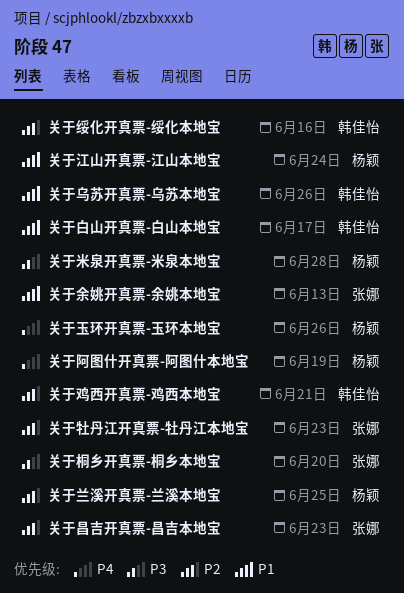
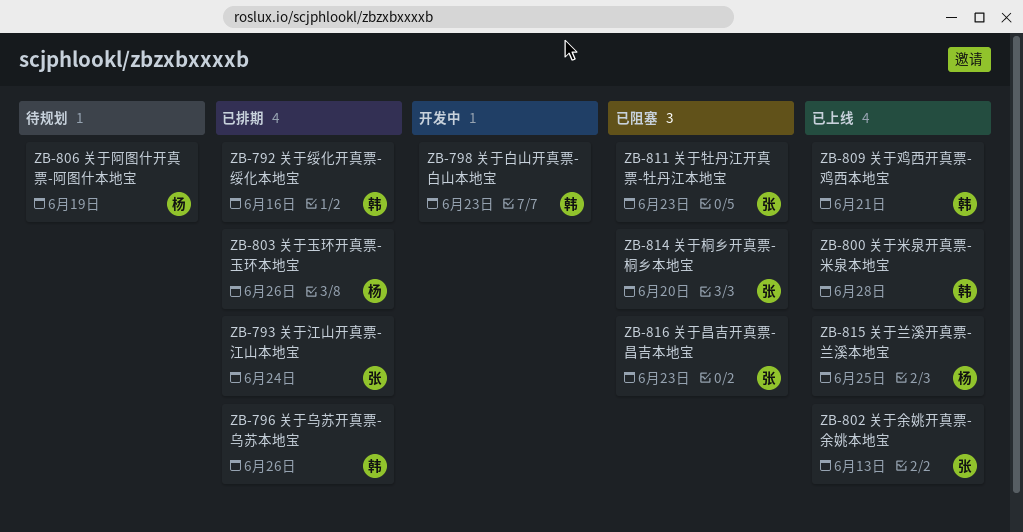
关于江山开真票-江山本地宝, owner: 杨颖 -> 张娜
关于白山开真票-白山本地宝, due: Jun 17 -> Jun 23
关于米泉开真票-米泉本地宝, owner: 杨颖 -> 韩佳怡

